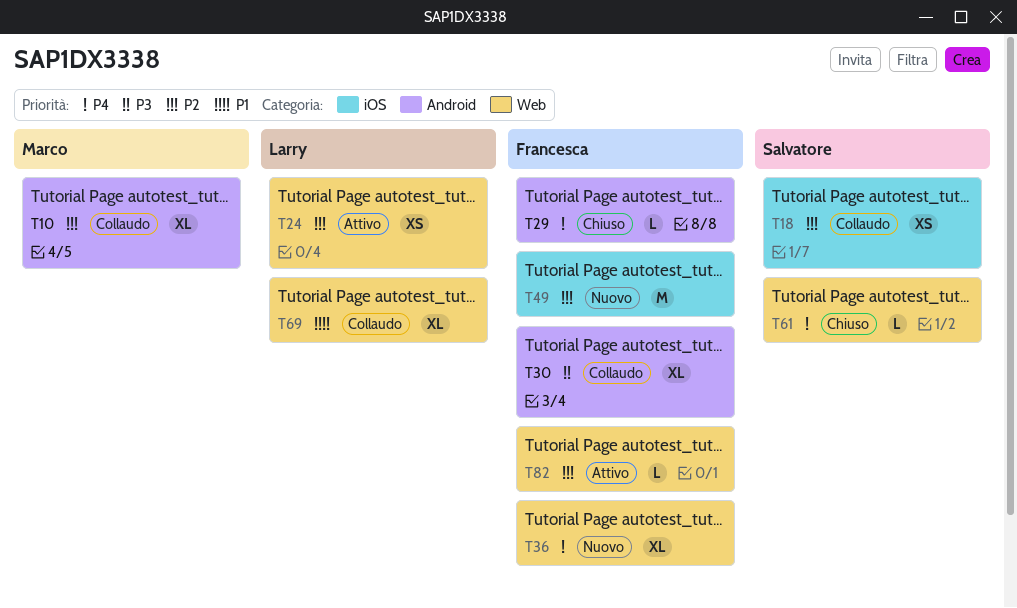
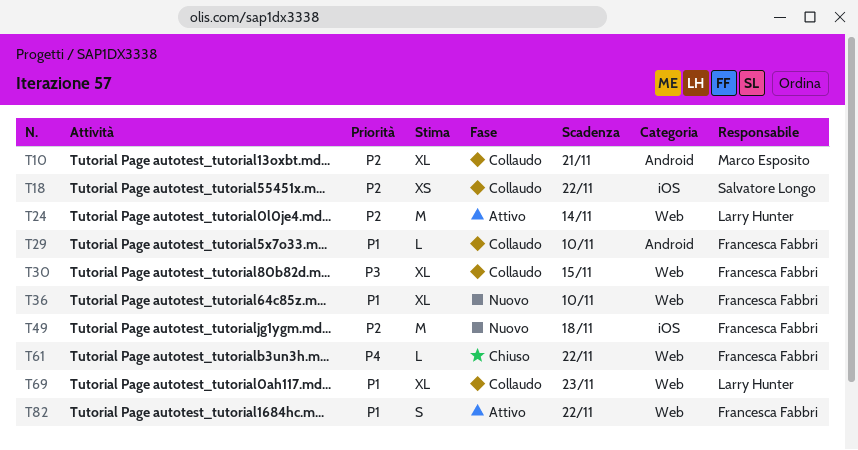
T24, estimate: XS -> M
T29, status: Chiuso -> Collaudo
T29, priority: P4 -> P1
T30, label: Android -> Web
T36, priority: P4 -> P1
T61, owner: Salvatore Longo -> Francesca Fabbri
T82, priority: P2 -> P1
T82, estimate: L -> S

